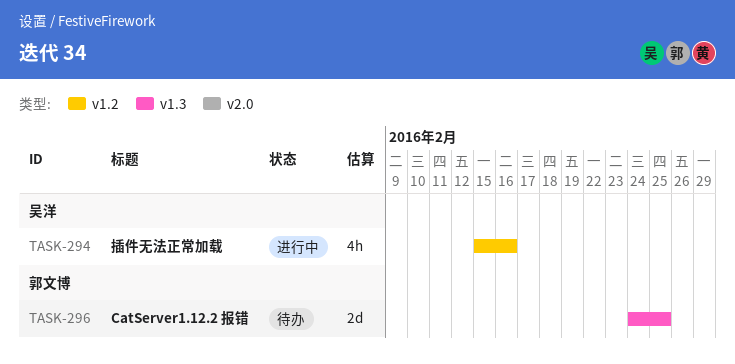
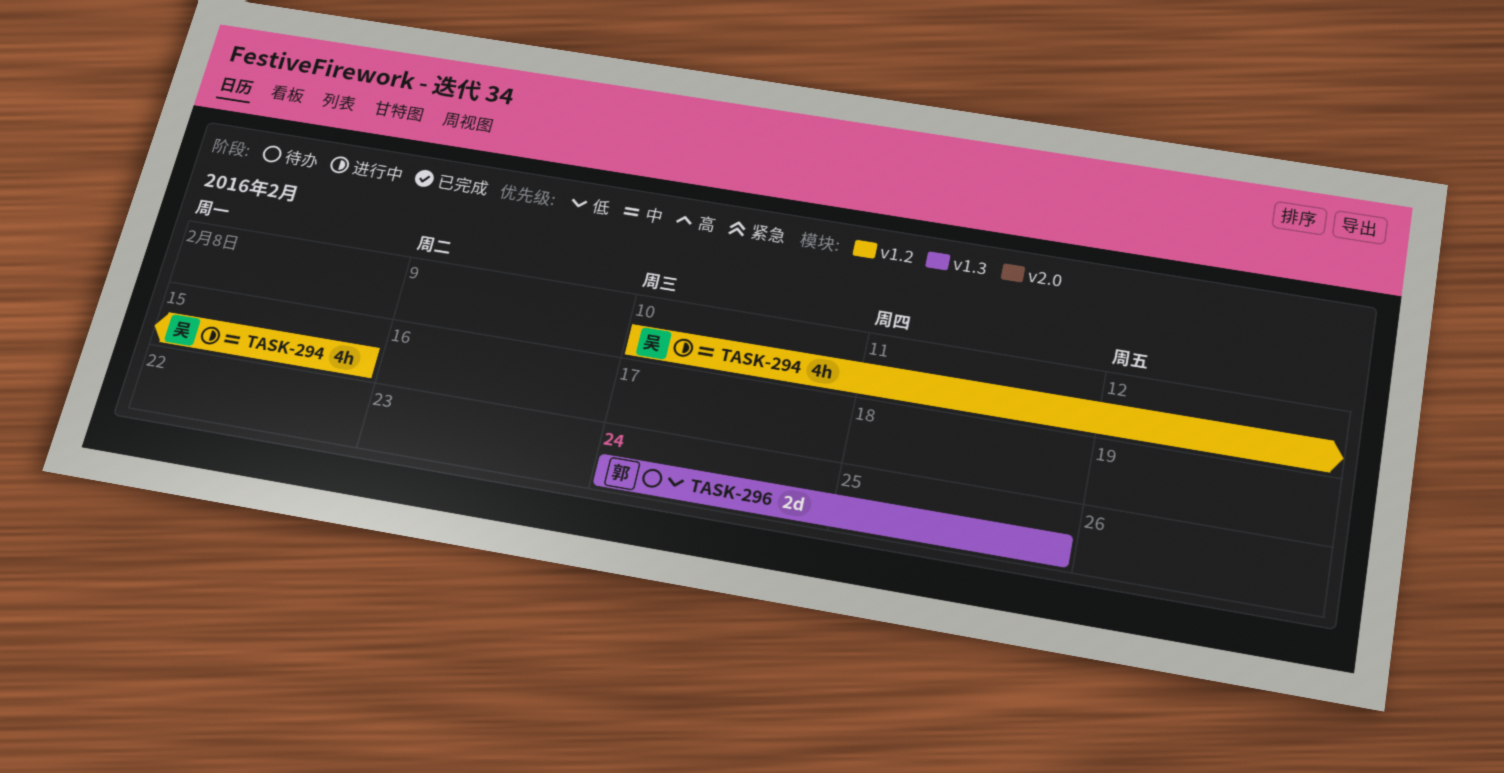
TASK-294, start: Feb 15 -> Feb 10
TASK-294, due: Feb 16 -> Feb 15

